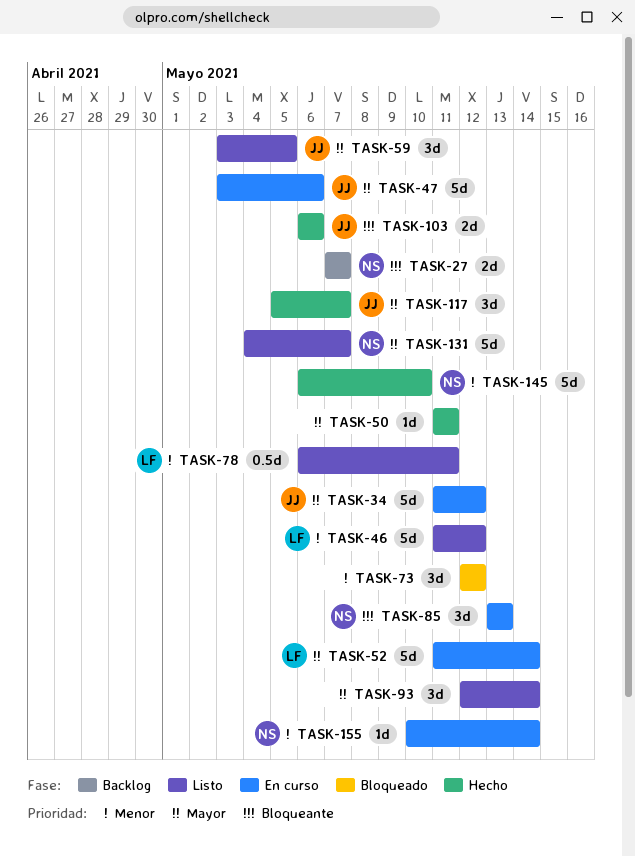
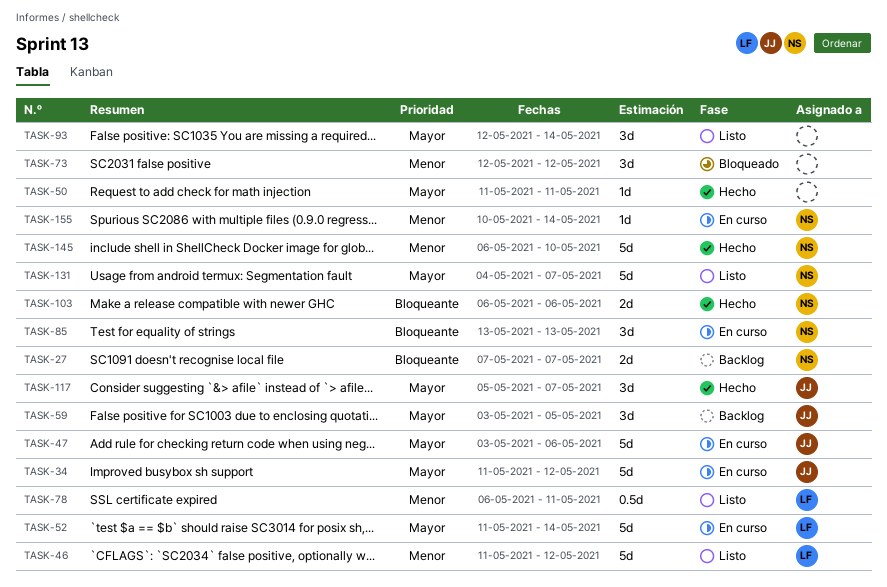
TASK-59, status: Listo -> Backlog
TASK-103, owner: JJ -> NS

